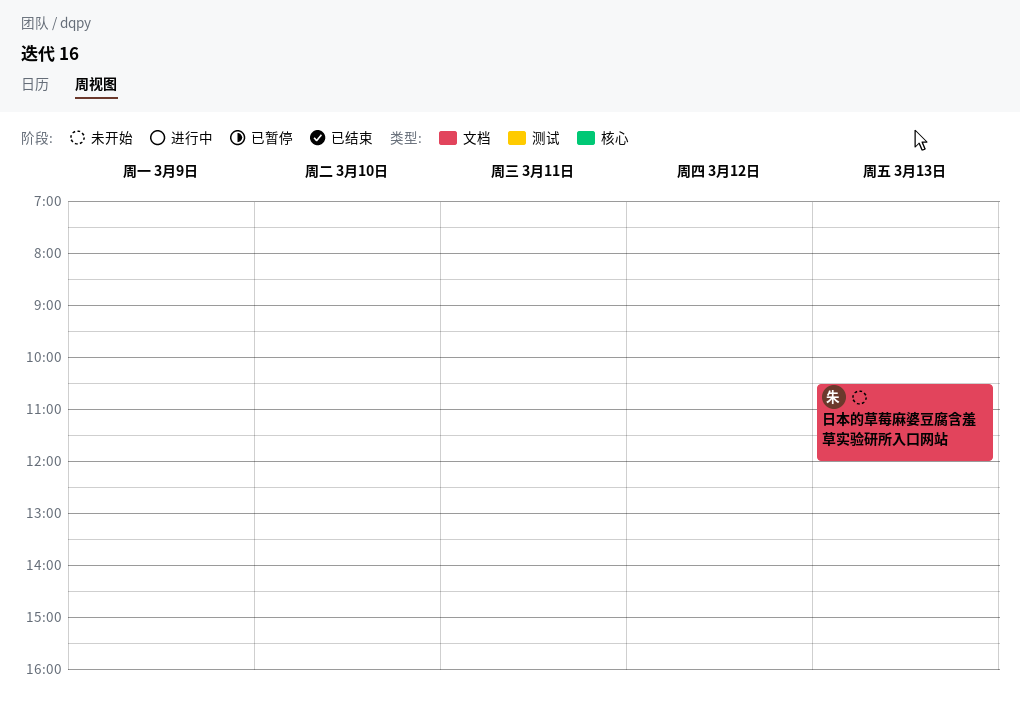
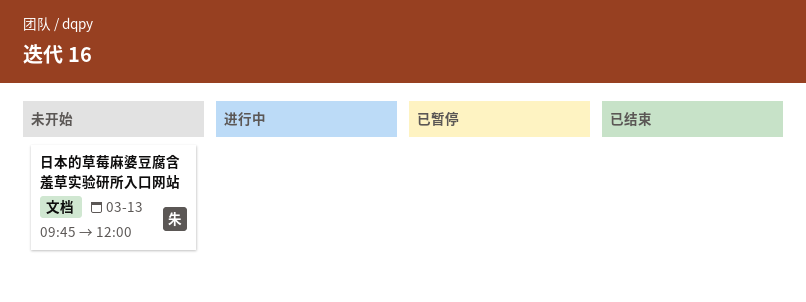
日本的草莓麻婆豆腐含羞草实验研所入口网站, begins: 10:30 -> 09:45

